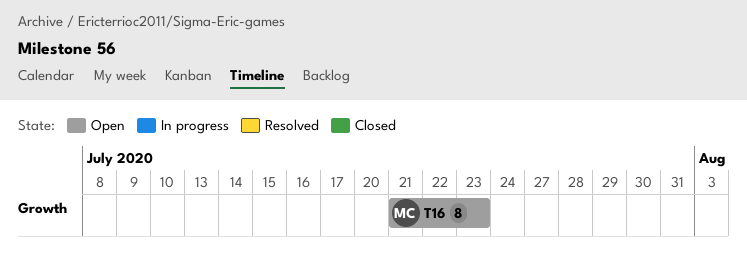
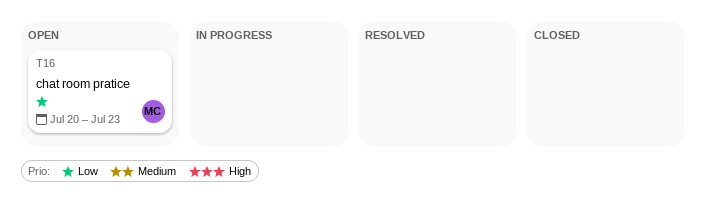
T16, start: Jul 21 -> Jul 20

